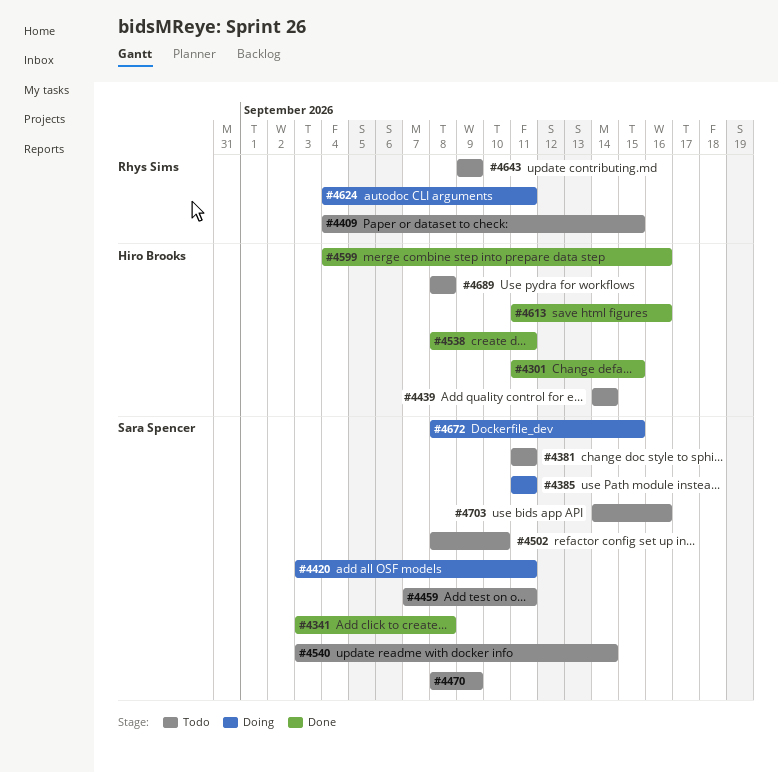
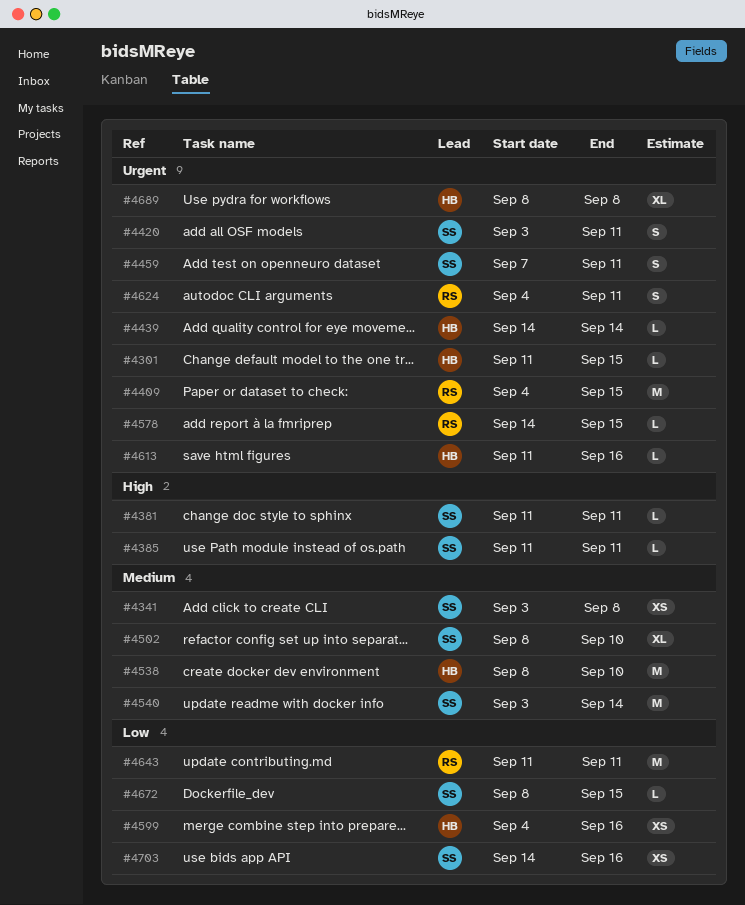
#4470: present -> none
#4538, due: Sep 11 -> Sep 10
#4578: none -> present
#4643, start: Sep 9 -> Sep 11
#4643, due: Sep 9 -> Sep 11

